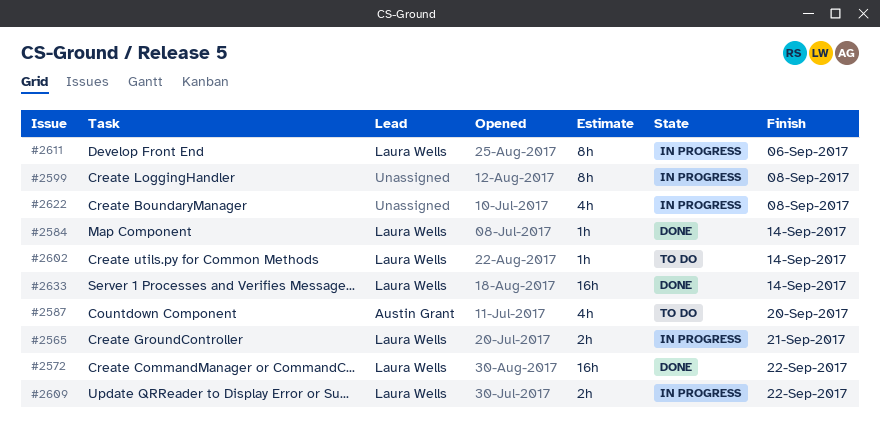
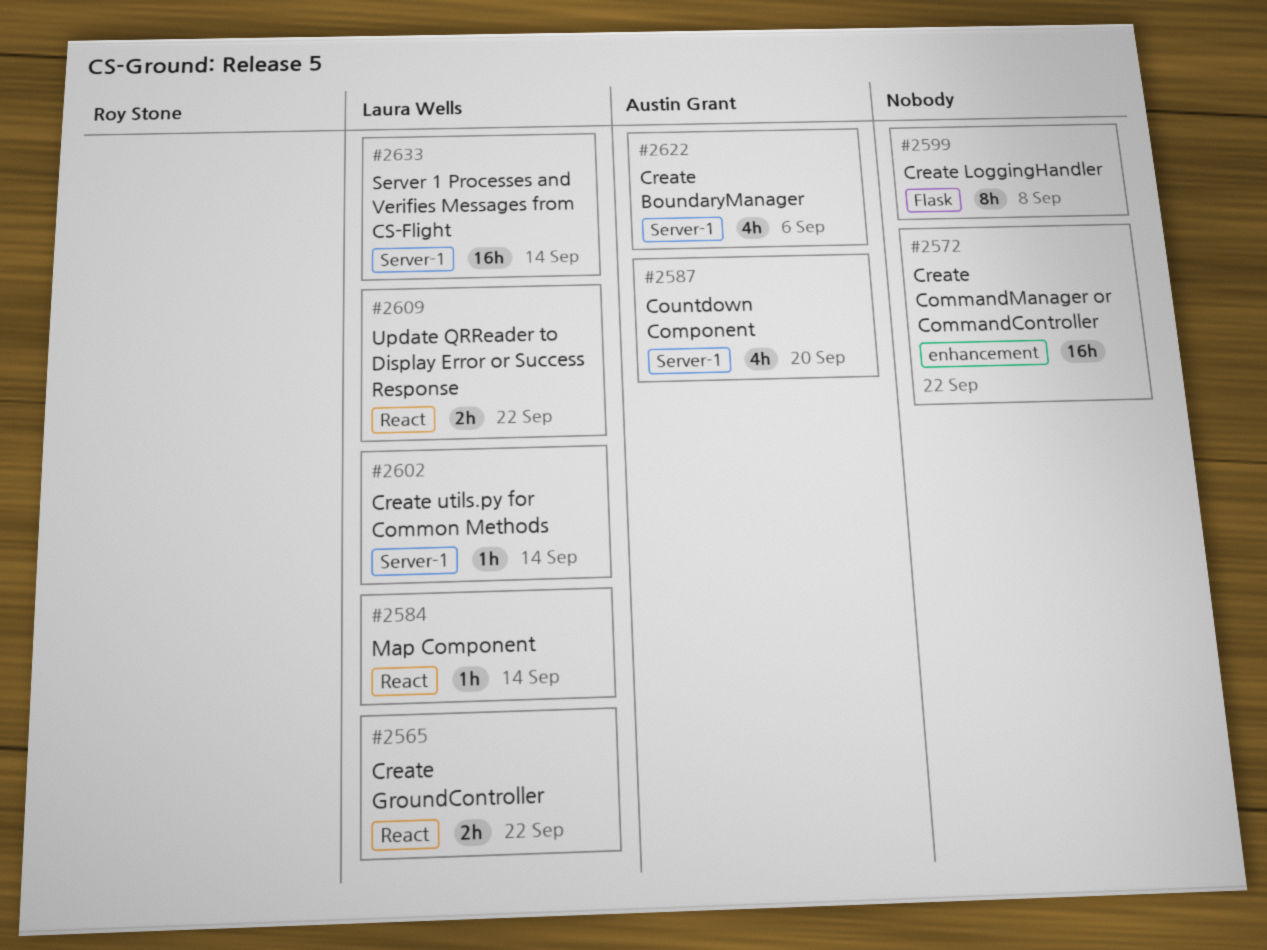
#2565, due: Sep 21 -> Sep 22
#2572, owner: Laura Wells -> none
#2611: present -> none
#2622, owner: none -> Austin Grant
#2622, due: Sep 8 -> Sep 6

